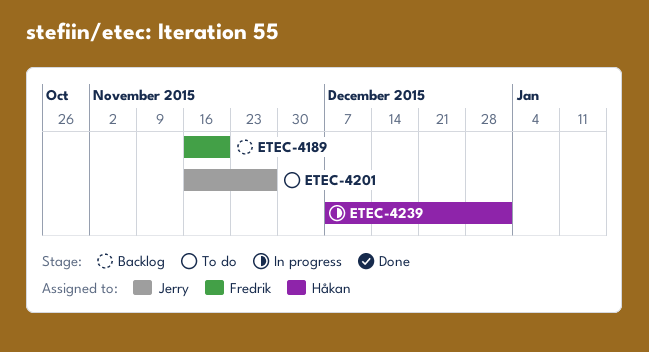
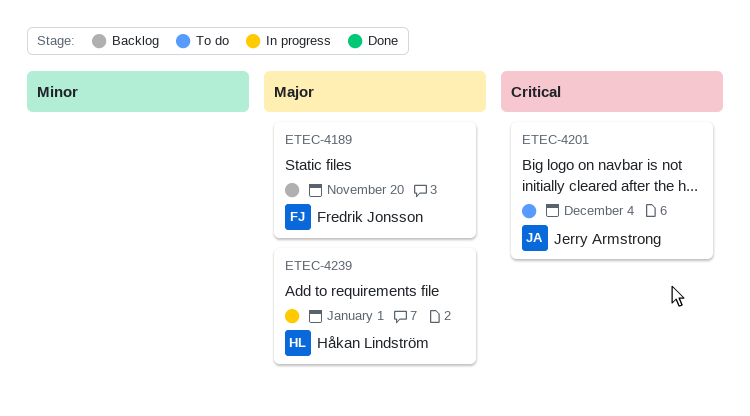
ETEC-4201, due: Nov 27 -> Dec 4

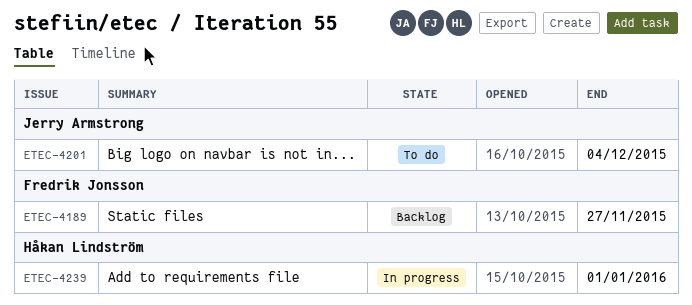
ETEC-4189, due: Nov 20 -> Nov 27

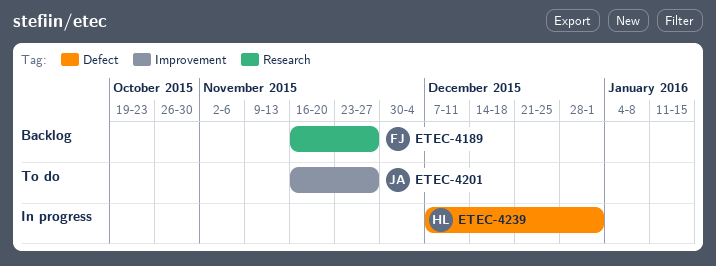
ETEC-4201, due: Dec 4 -> Nov 27

